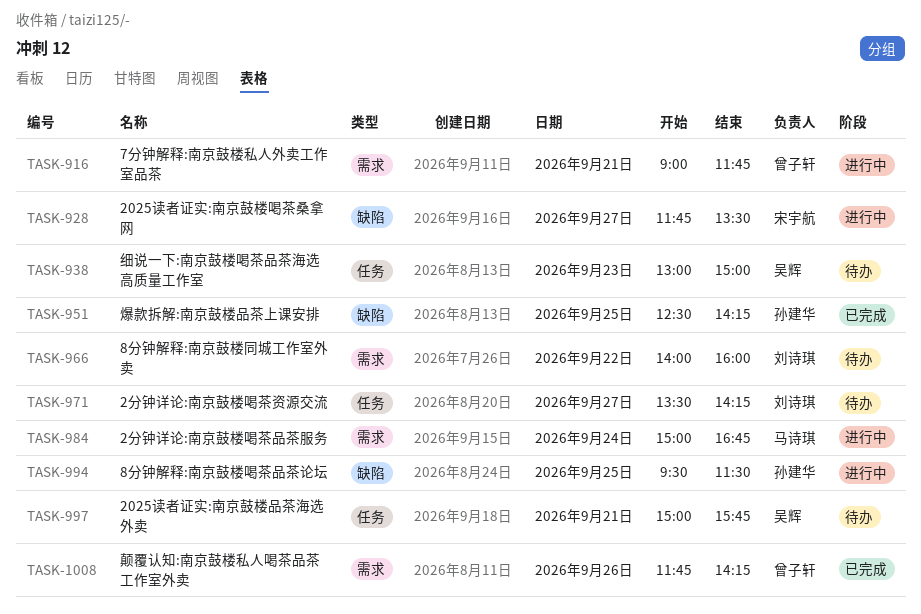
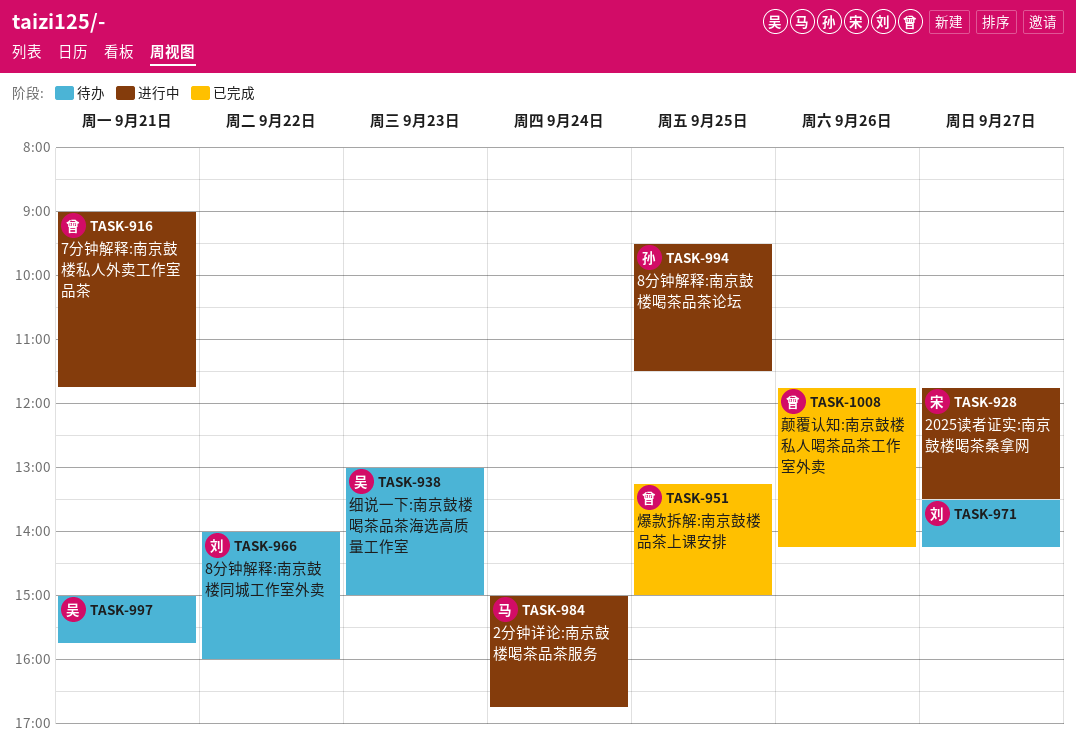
TASK-951, owner: 孙建华 -> 曾子轩
TASK-951, begins: 12:30 -> 13:15
TASK-951, ends: 14:15 -> 15:00

